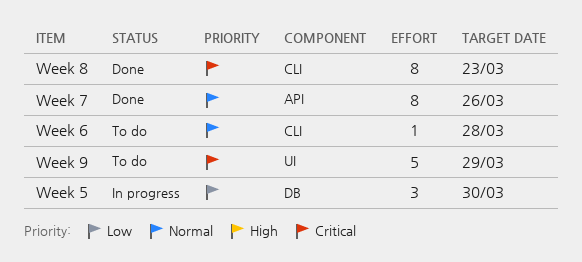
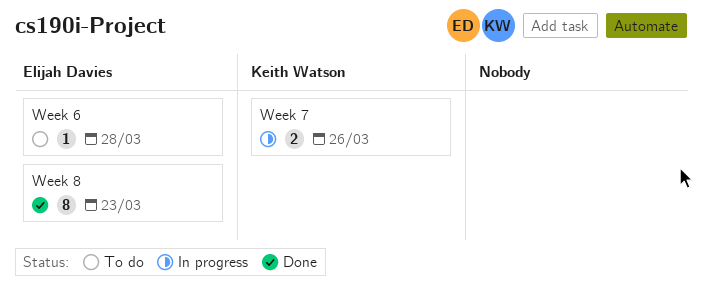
Week 5: present -> none
Week 7, status: Done -> In progress
Week 7, estimate: 8 -> 2
Week 9: present -> none

